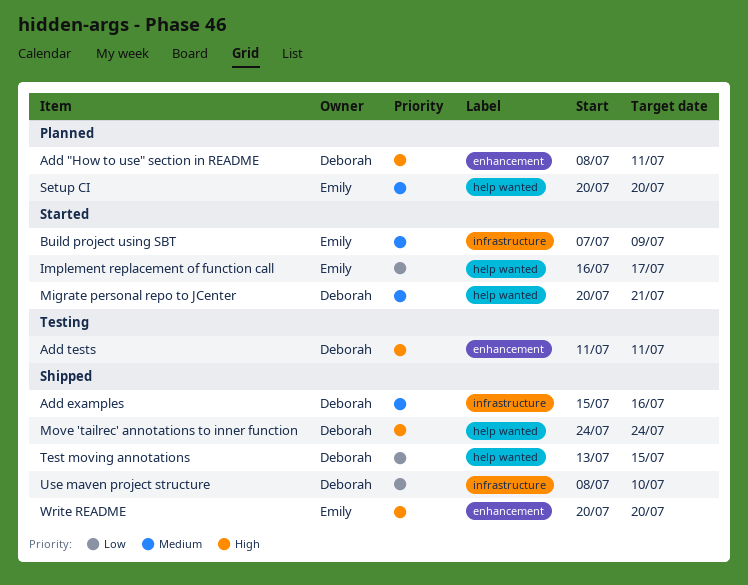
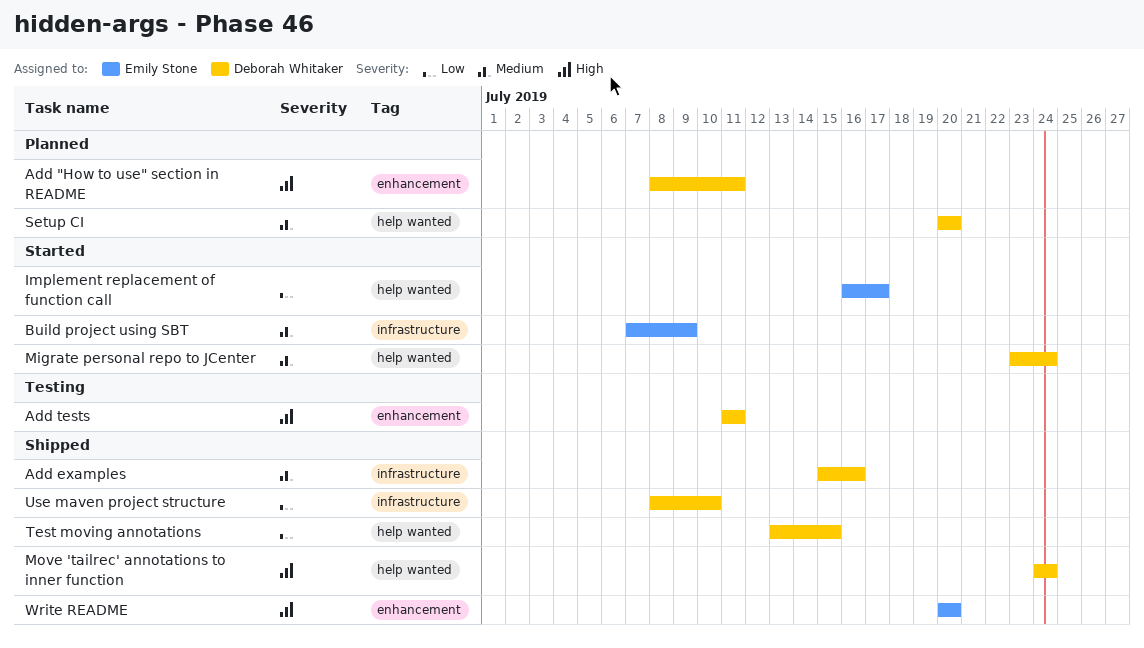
Migrate personal repo to JCenter, start: Jul 20 -> Jul 23
Migrate personal repo to JCenter, due: Jul 21 -> Jul 24
Setup CI, owner: Emily Stone -> Deborah Whitaker

